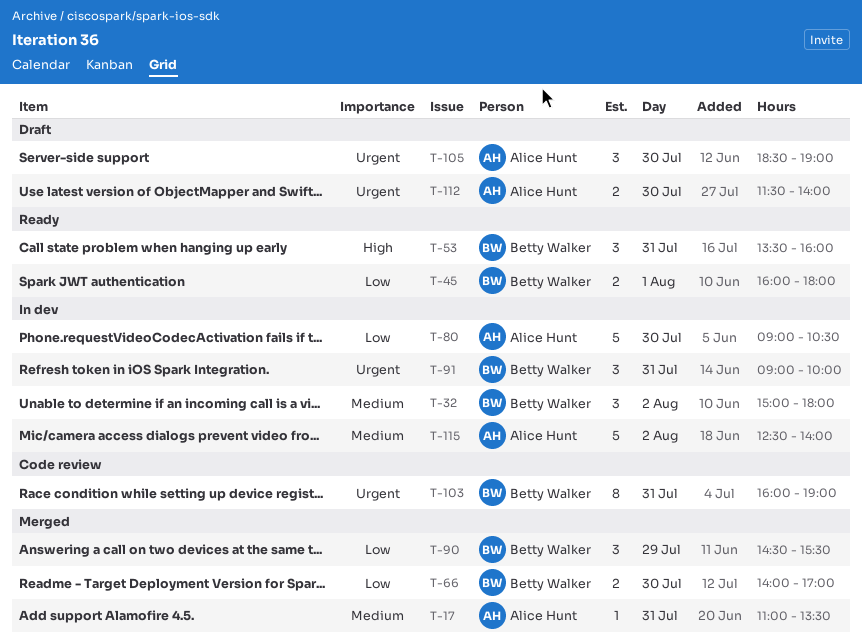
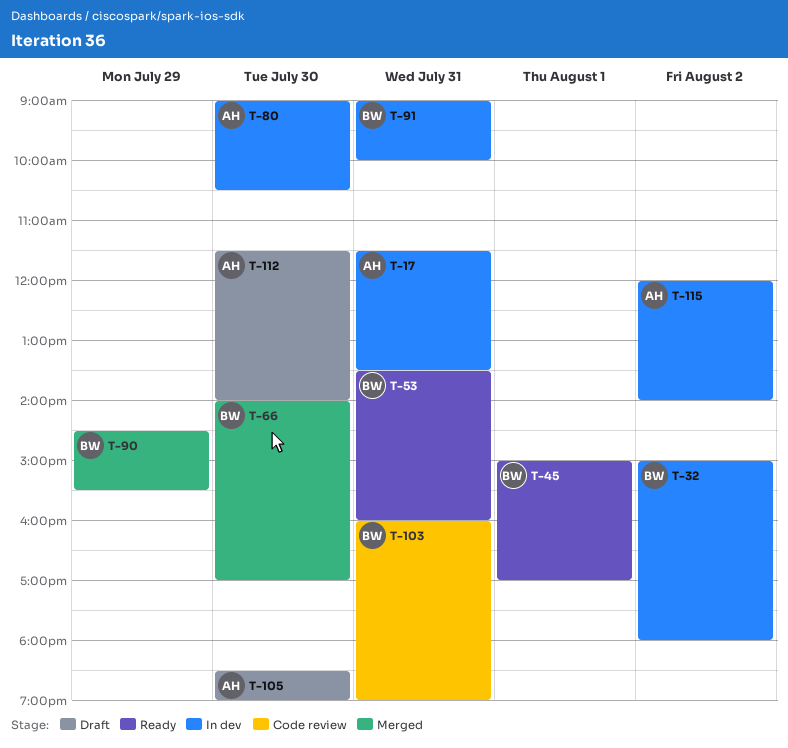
T-17, status: Merged -> In dev
T-17, begins: 11:00 -> 11:30
T-45, begins: 16:00 -> 15:00
T-45, ends: 18:00 -> 17:00
T-115, begins: 12:30 -> 12:00

